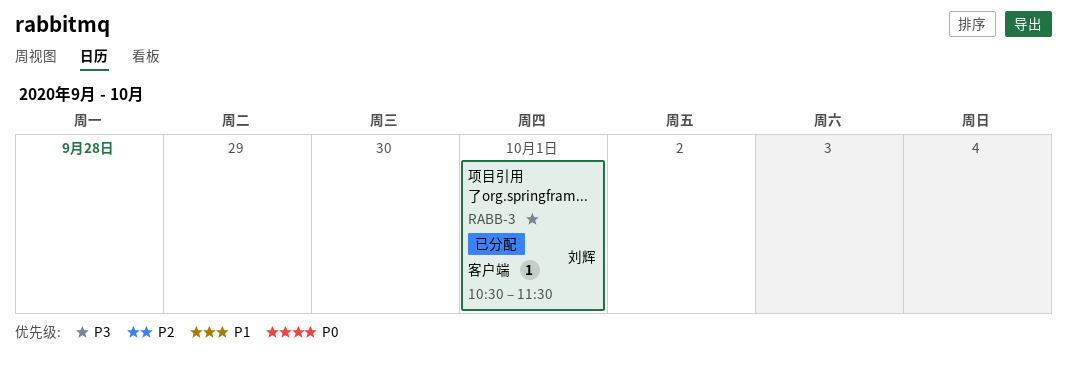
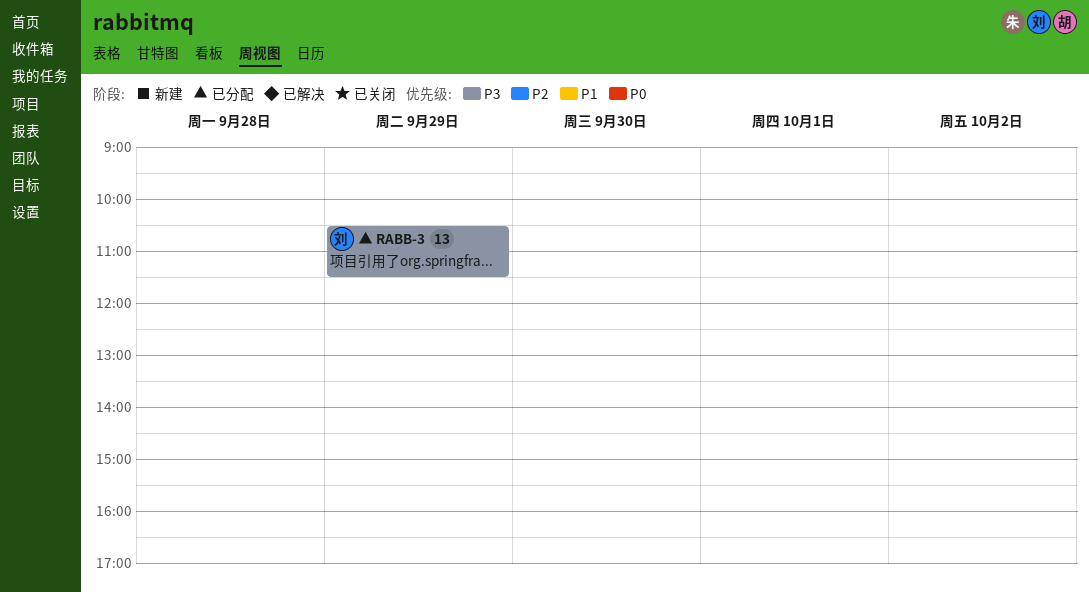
RABB-3, estimate: 1 -> 13
RABB-3, day: Oct 1 -> Sep 29

